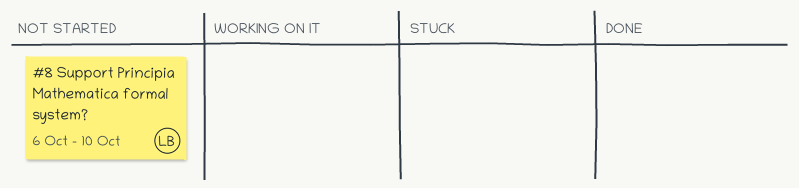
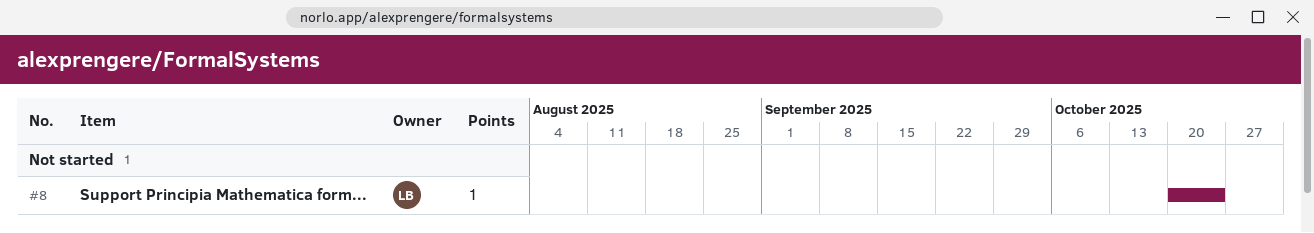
#8, start: Oct 6 -> Oct 20
#8, due: Oct 10 -> Oct 24

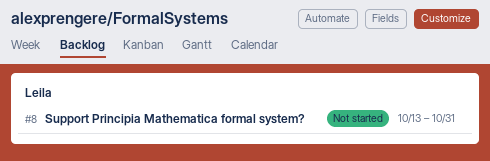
#8, start: Oct 20 -> Oct 13
#8, due: Oct 24 -> Oct 31

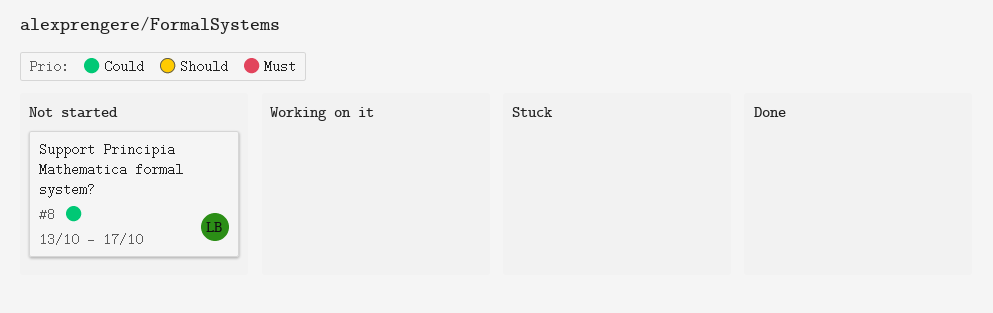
#8, due: Oct 31 -> Oct 17

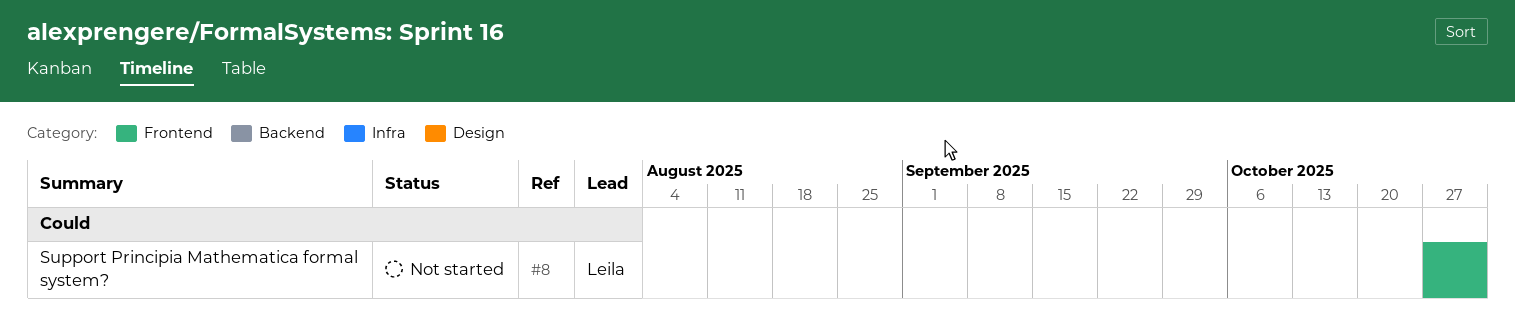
#8, start: Oct 13 -> Oct 27
#8, due: Oct 17 -> Oct 31

